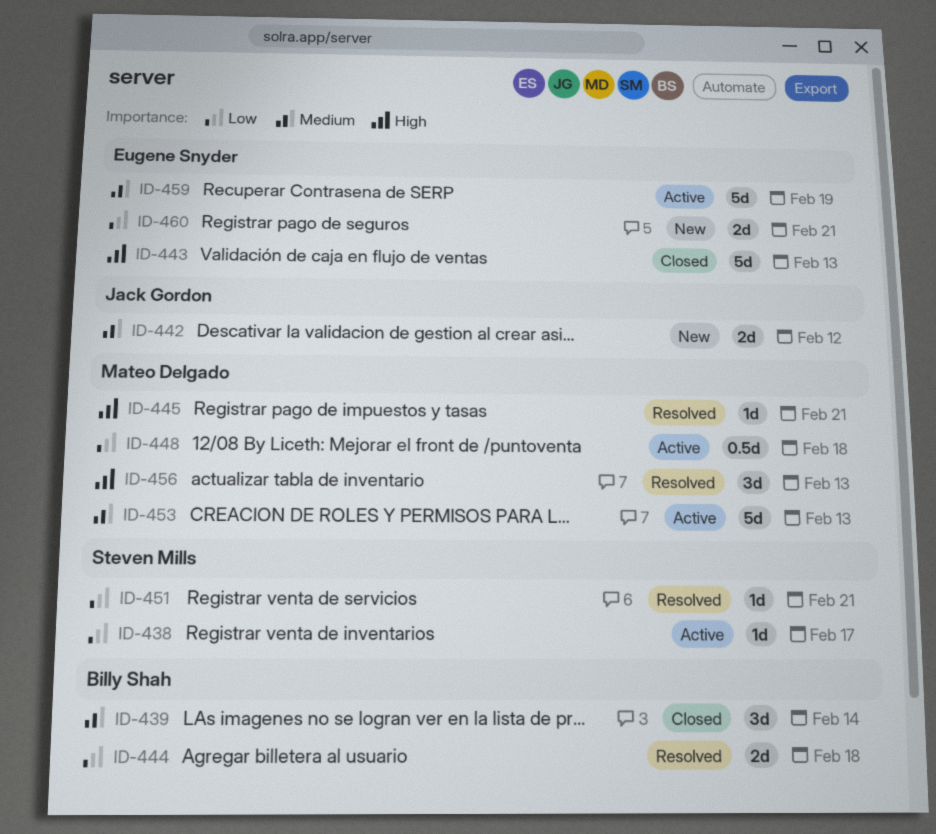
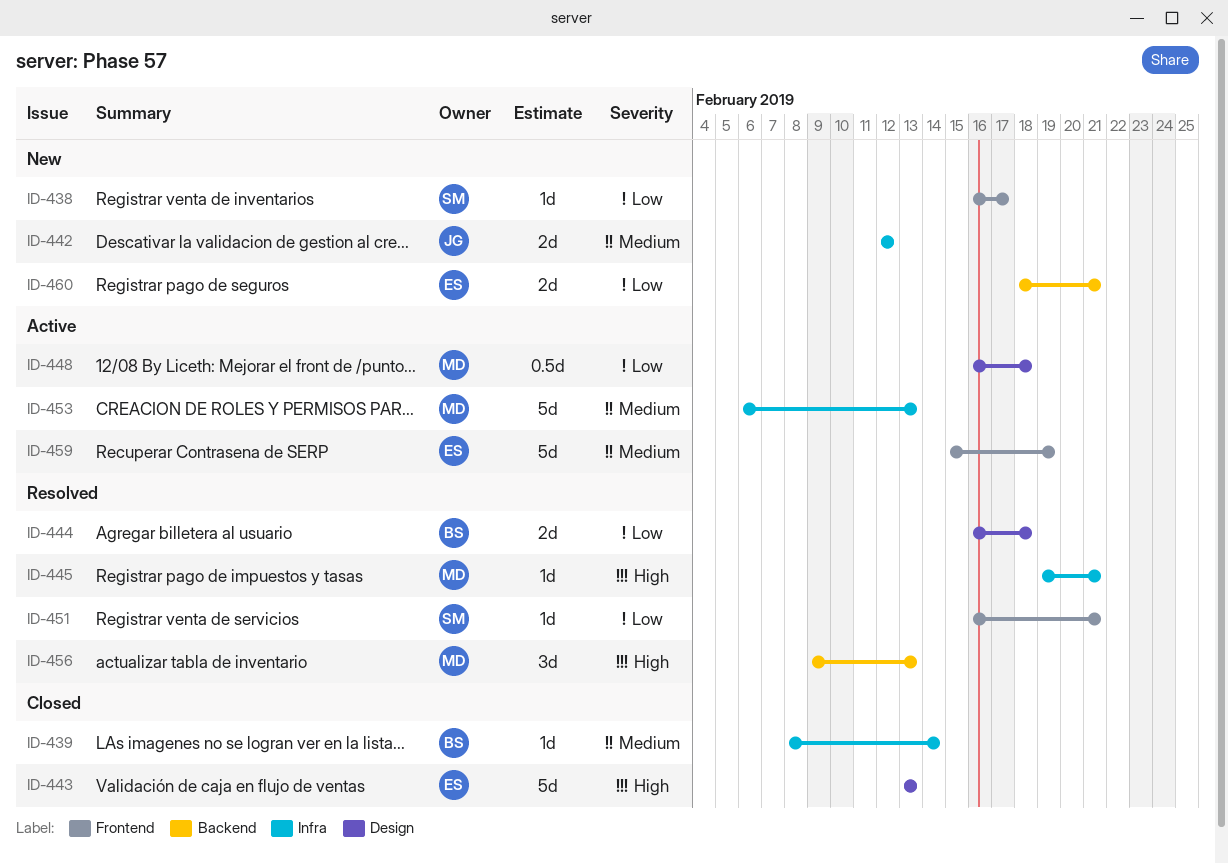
ID-438, status: Active -> New
ID-439, estimate: 3d -> 1d

